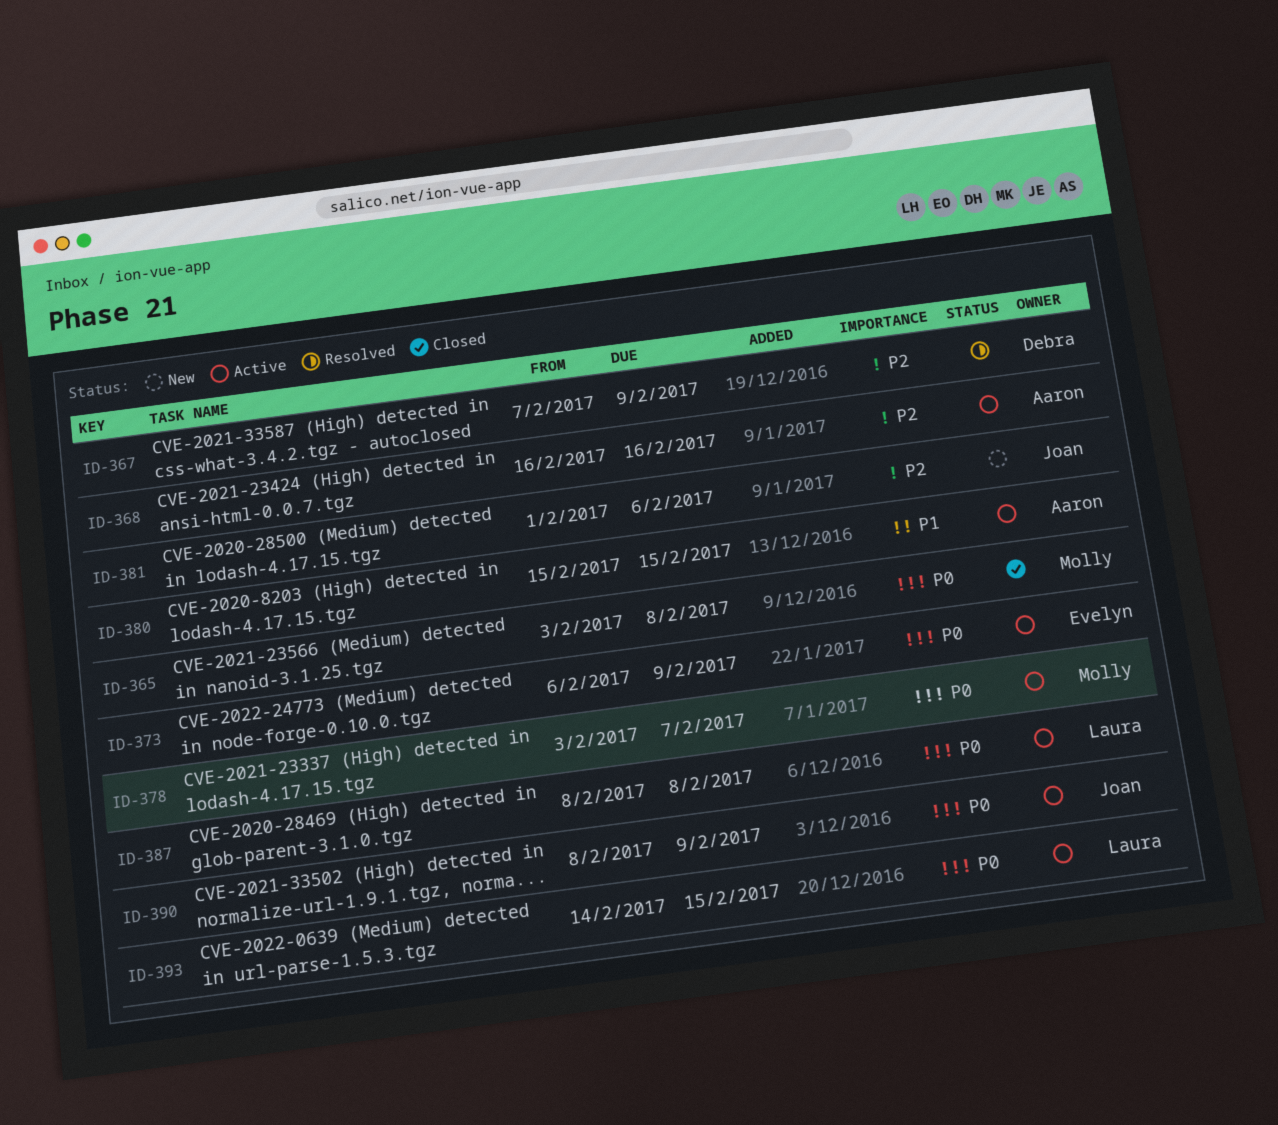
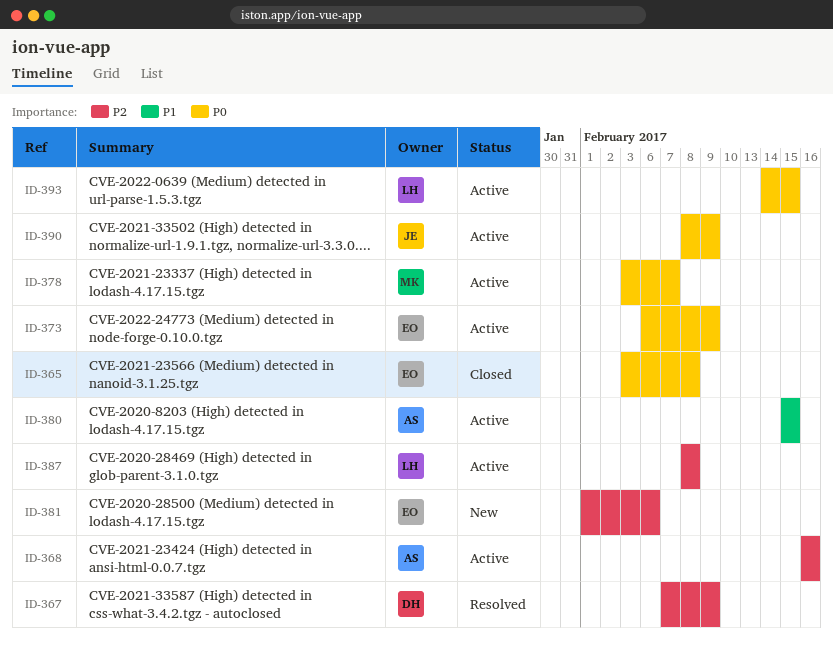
ID-365, owner: Molly -> Evelyn
ID-381, owner: Joan -> Evelyn
ID-387, priority: P0 -> P2

